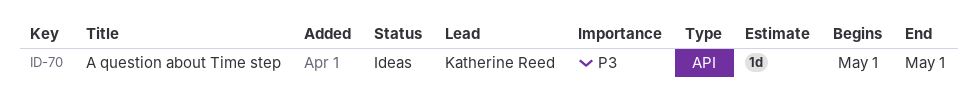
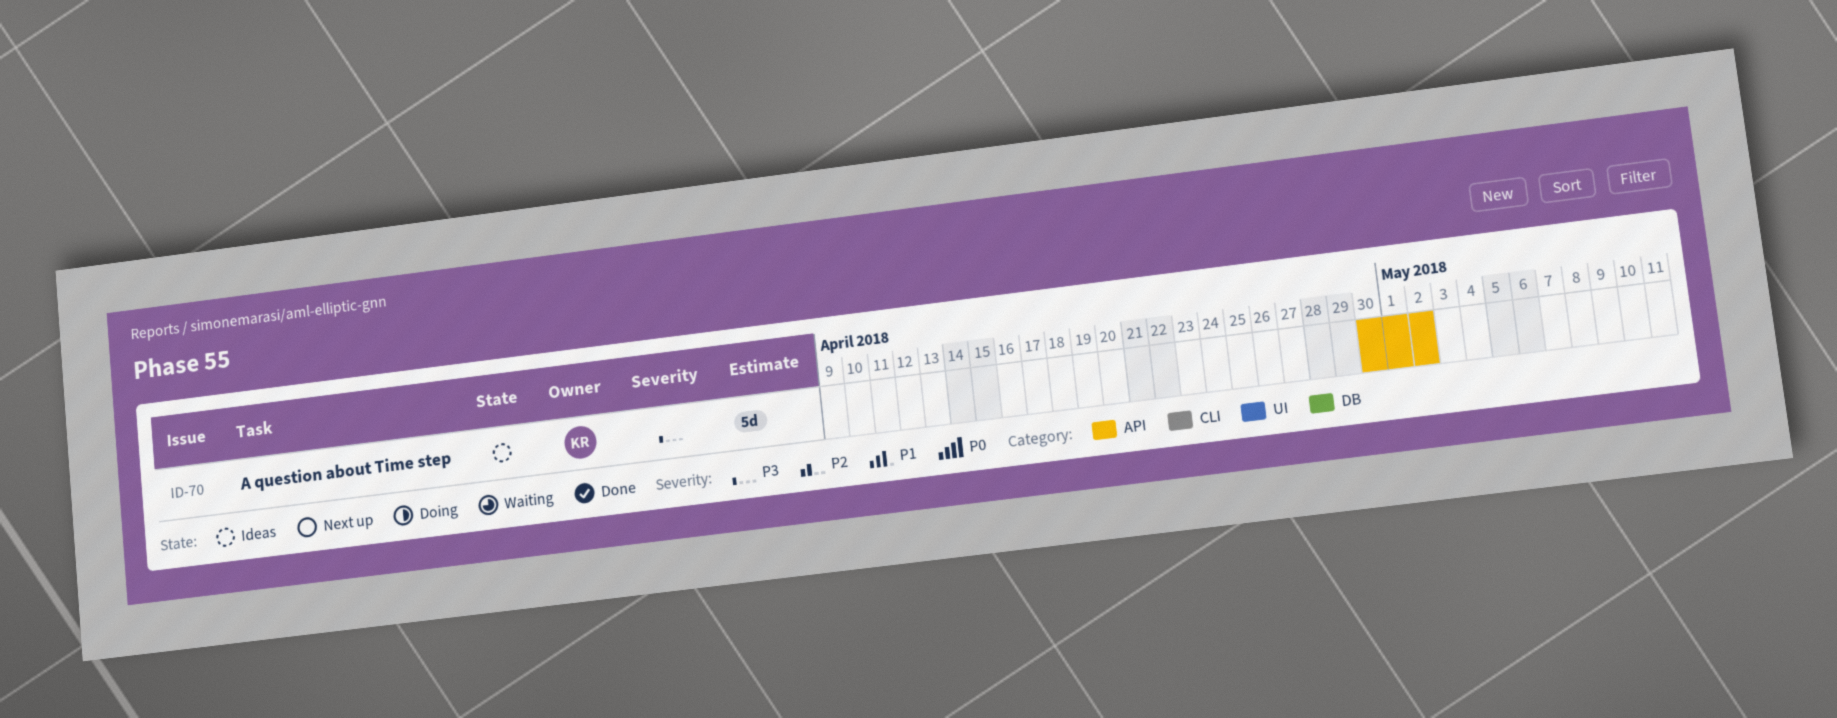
ID-70, estimate: 1d -> 5d
ID-70, start: May 1 -> Apr 30
ID-70, due: May 1 -> May 2

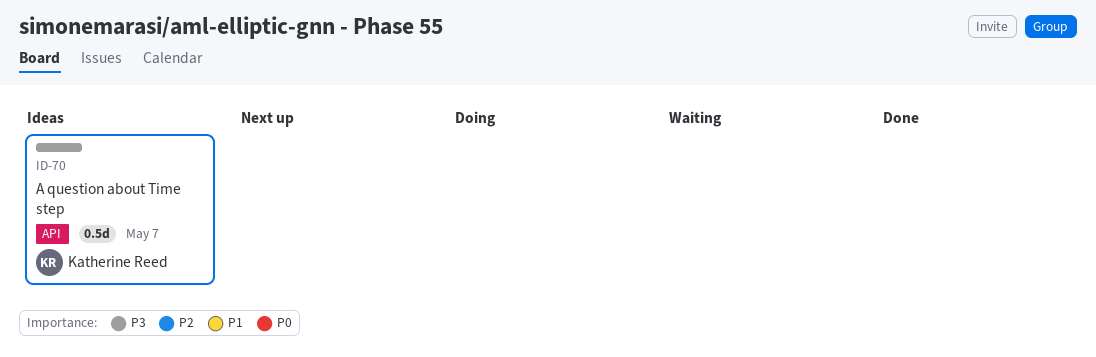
ID-70, estimate: 5d -> 0.5d
ID-70, due: May 2 -> May 7

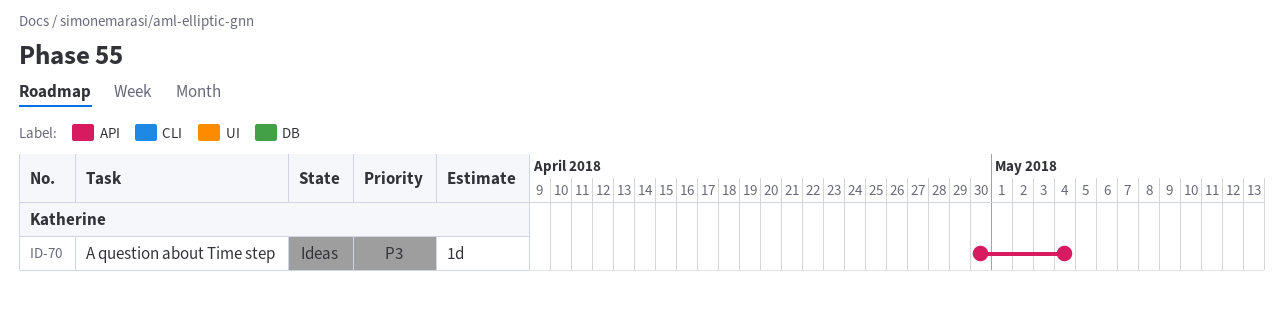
ID-70, estimate: 0.5d -> 1d
ID-70, due: May 7 -> May 4

